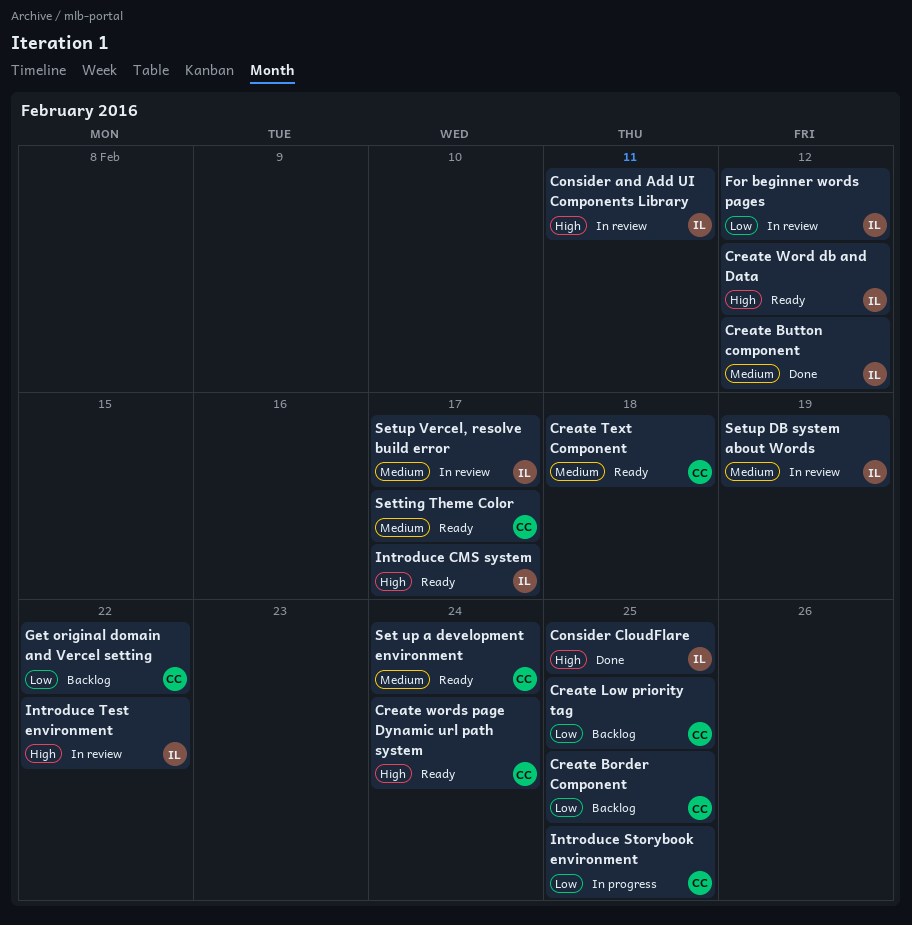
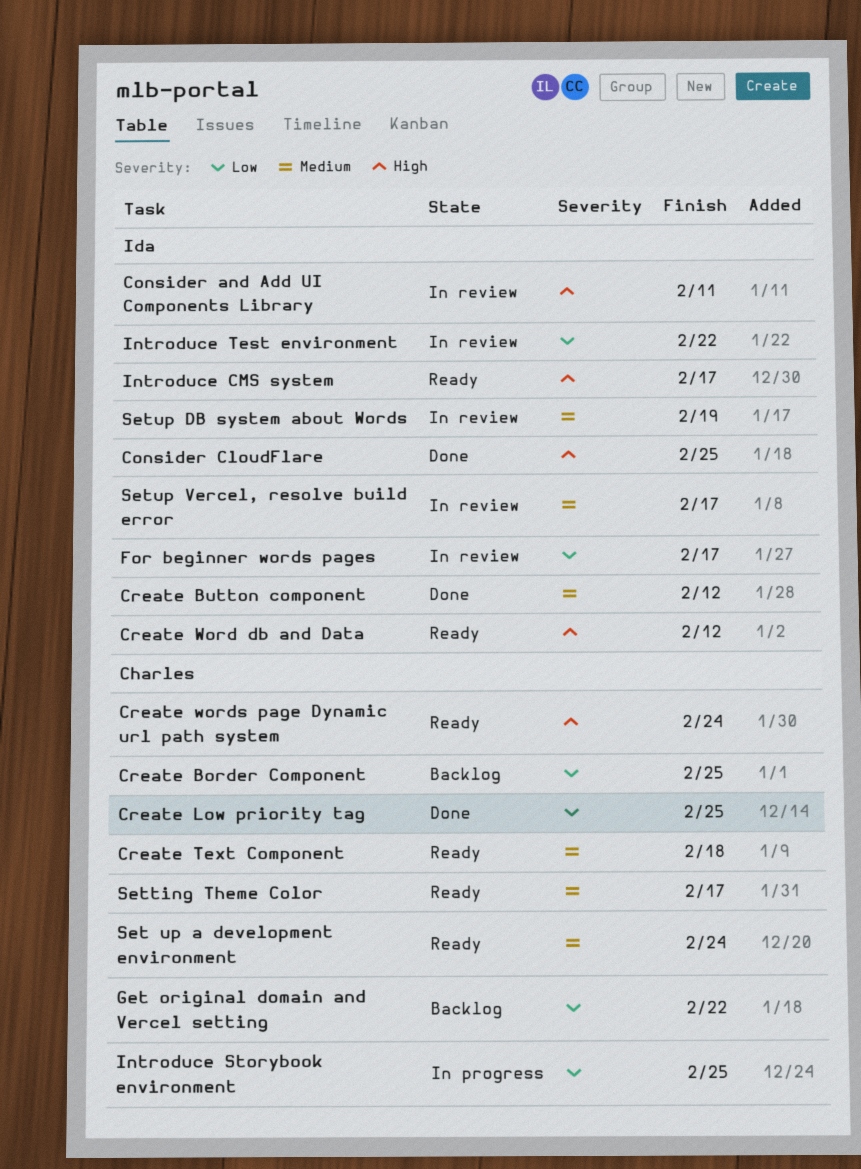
Create Low priority tag, status: Backlog -> Done
For beginner words pages, due: Feb 12 -> Feb 17
Introduce Test environment, priority: High -> Low

